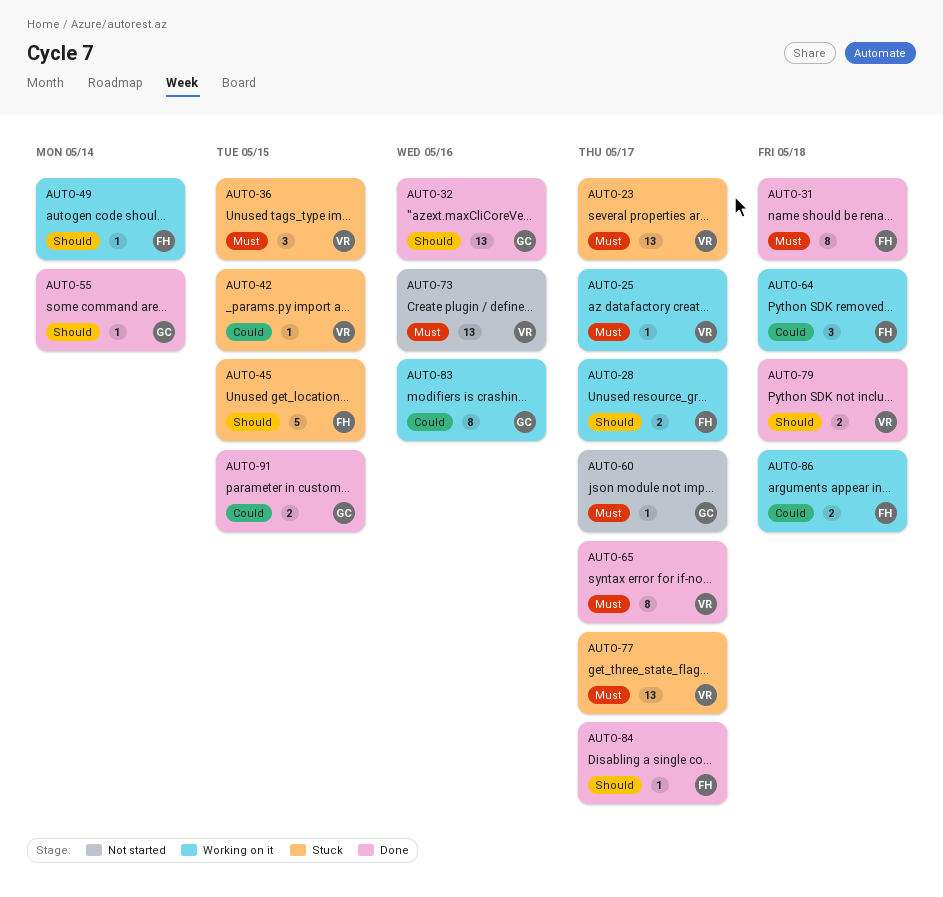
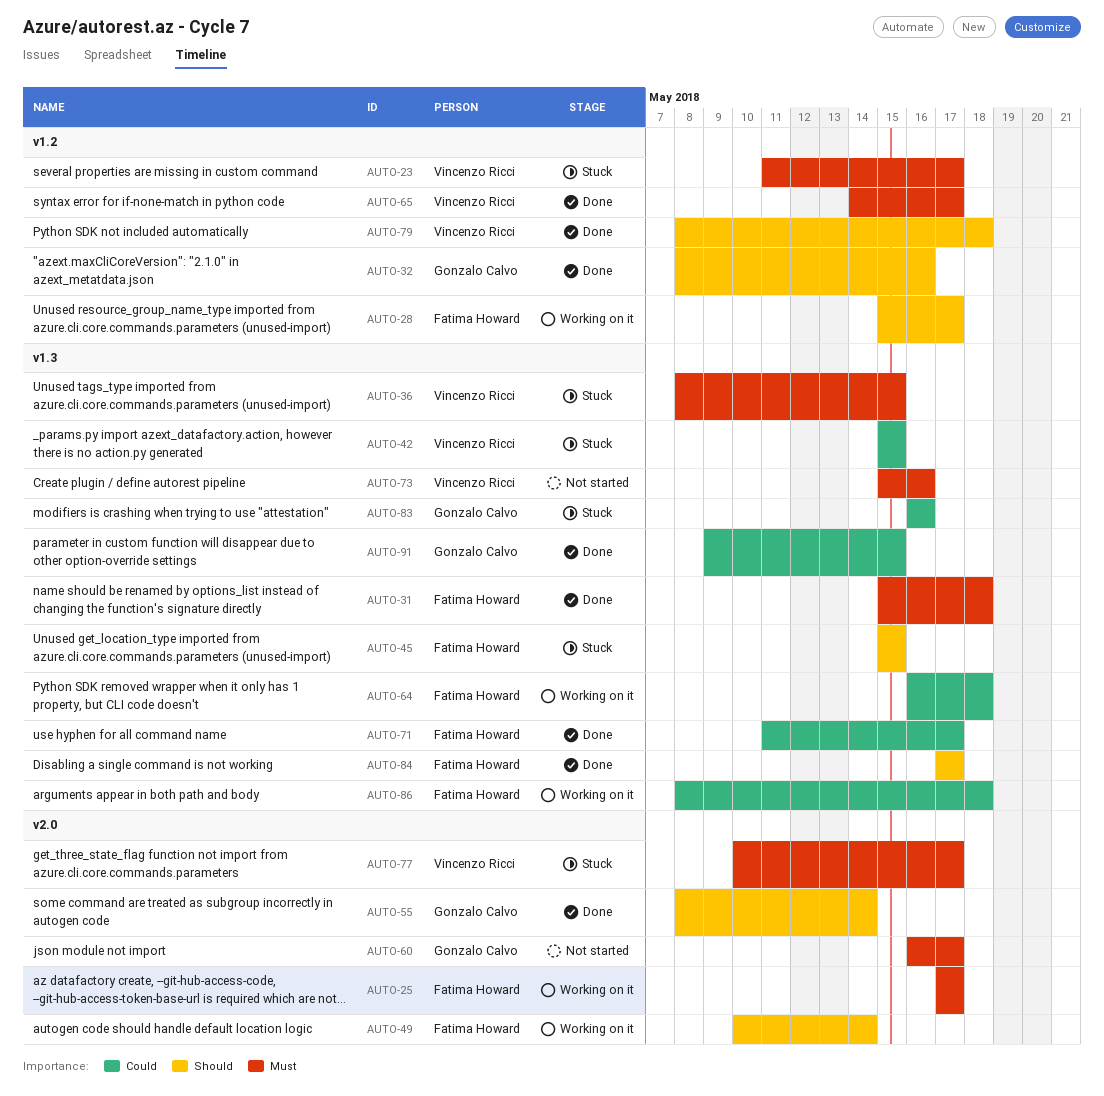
AUTO-25, owner: Vincenzo Ricci -> Fatima Howard
AUTO-71: none -> present
AUTO-83, status: Working on it -> Stuck

